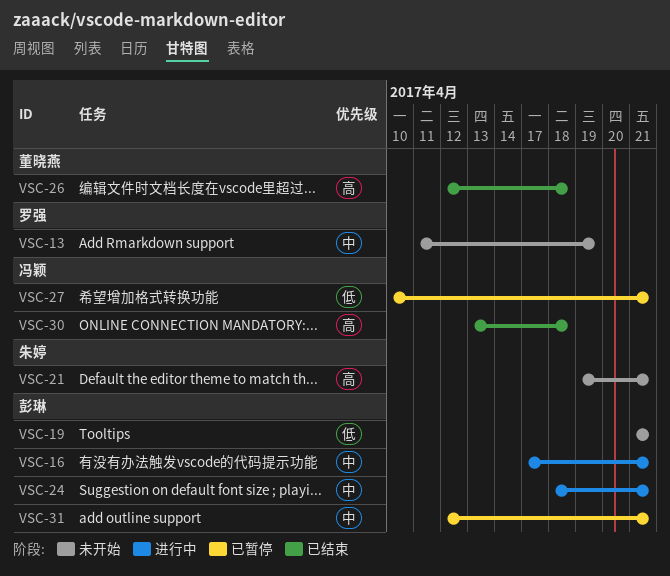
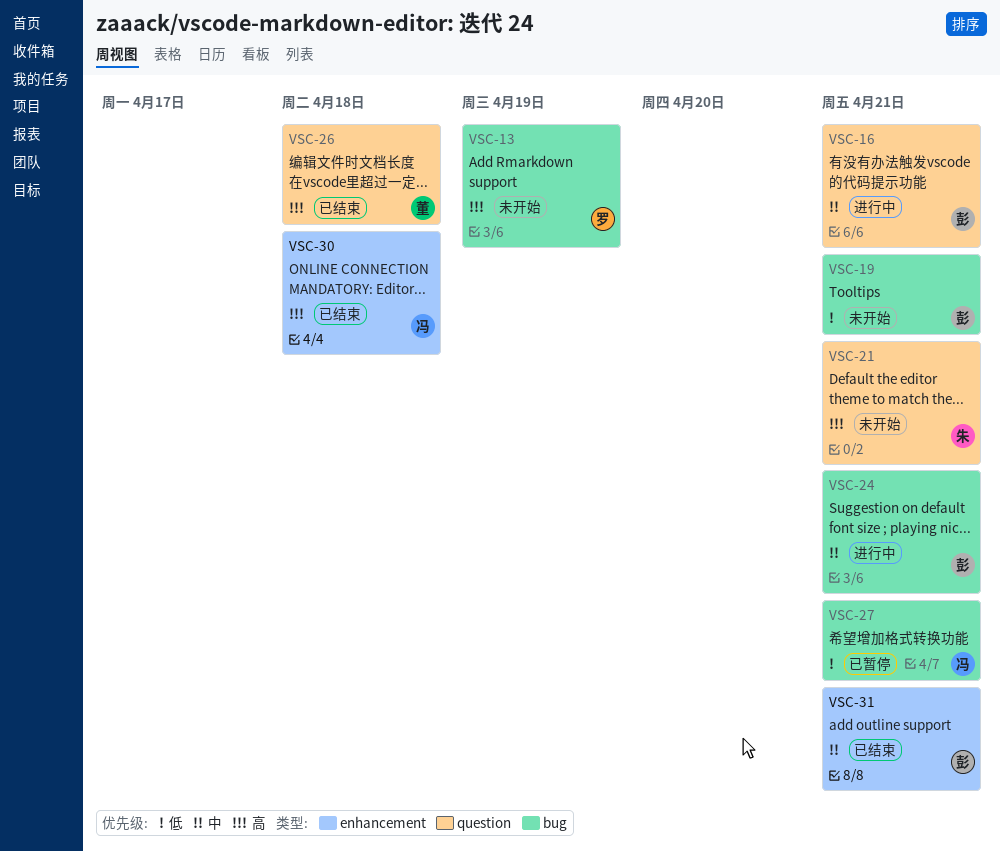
VSC-13, priority: 中 -> 高
VSC-31, status: 已暂停 -> 已结束

